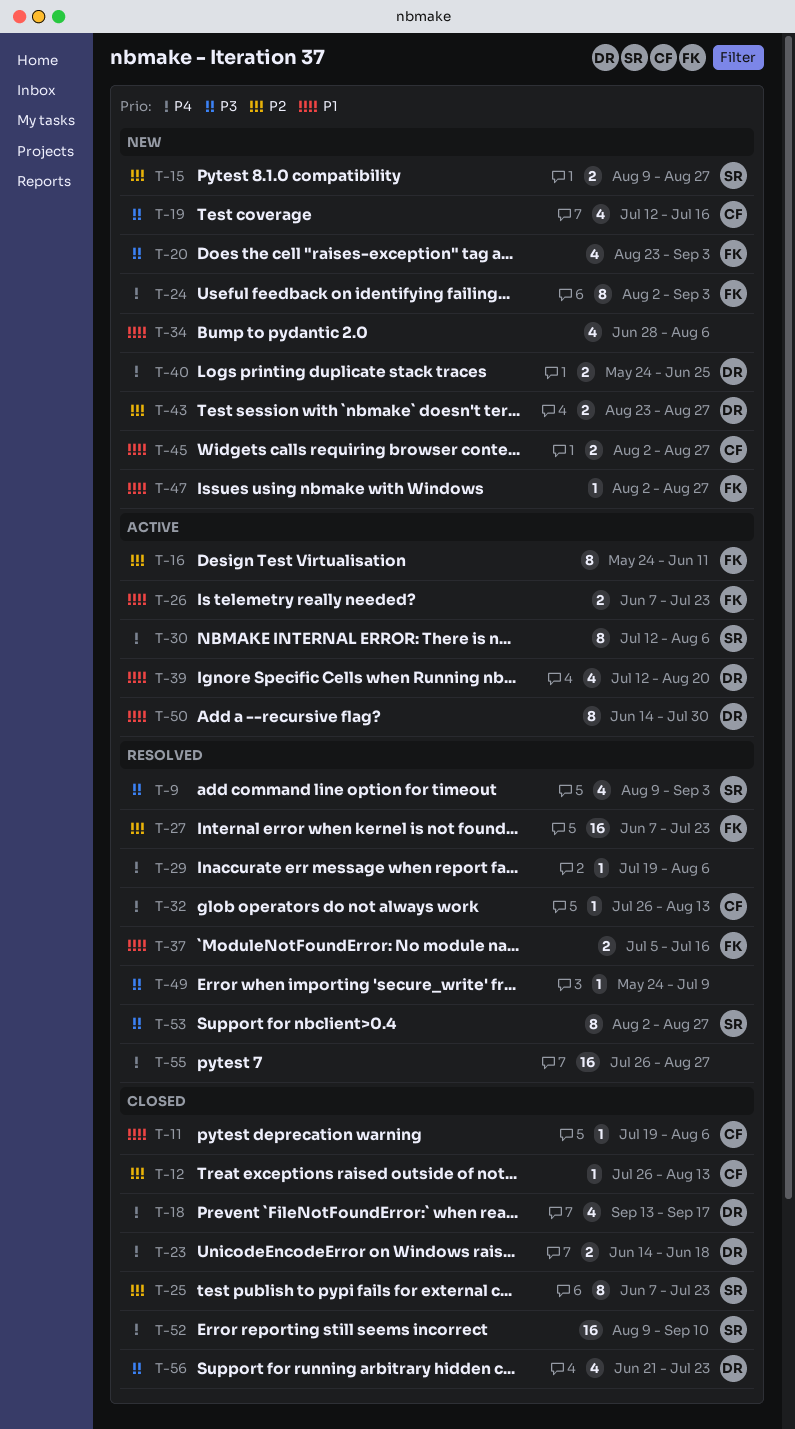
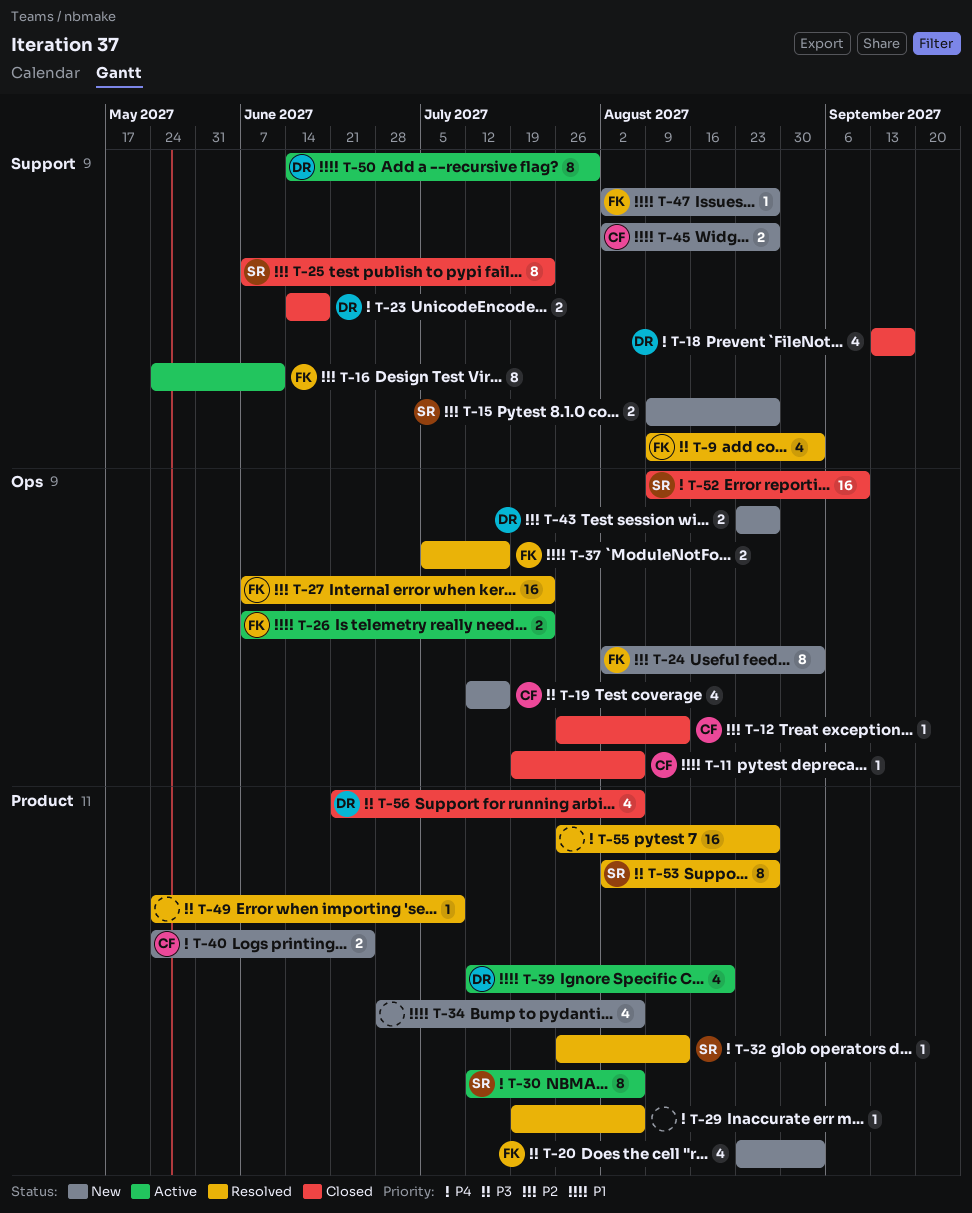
T-9, owner: SR -> FK
T-24, priority: P4 -> P2
T-32, owner: CF -> SR
T-40, owner: DR -> CF
T-56, due: Jul 23 -> Aug 6

